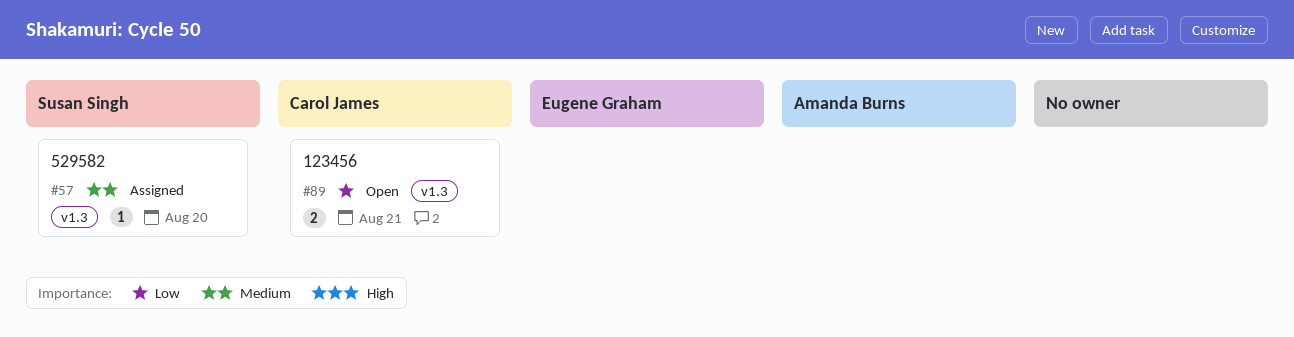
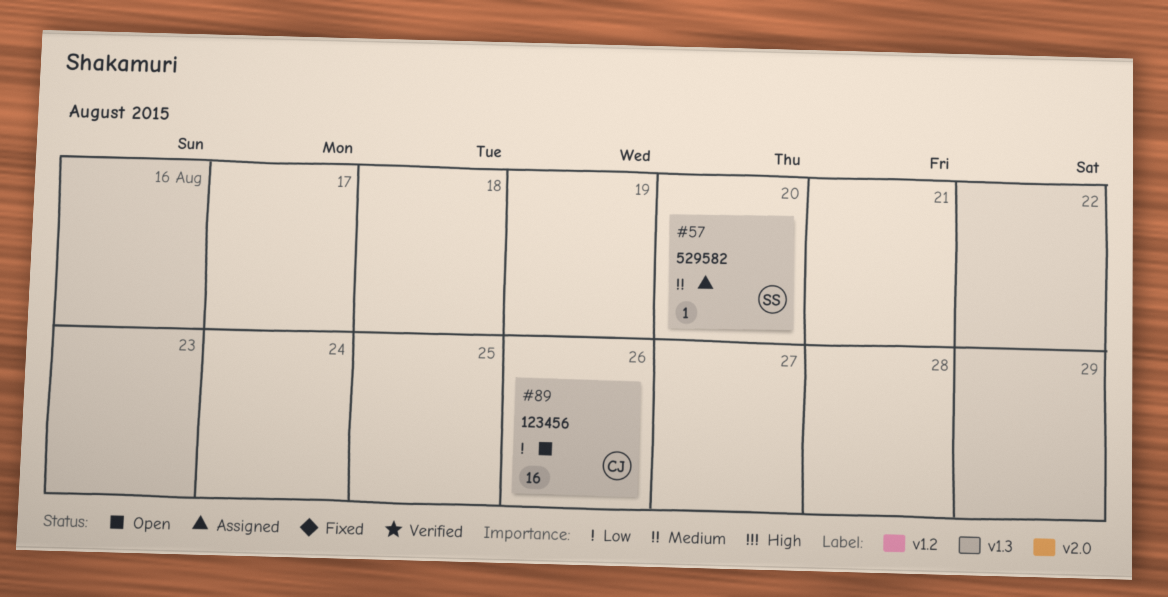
#89, estimate: 2 -> 16
#89, due: Aug 21 -> Aug 26

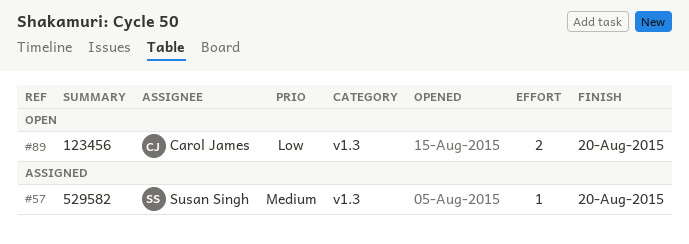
#89, estimate: 16 -> 2
#89, due: Aug 26 -> Aug 20

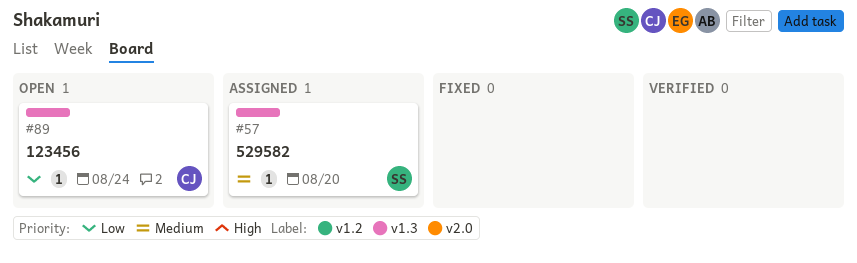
#89, estimate: 2 -> 1
#89, due: Aug 20 -> Aug 24

